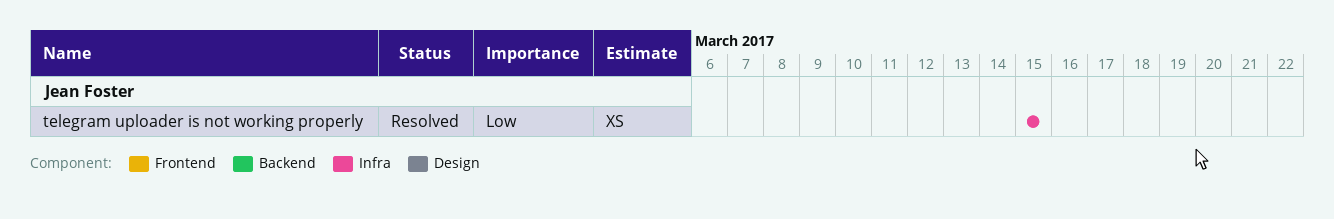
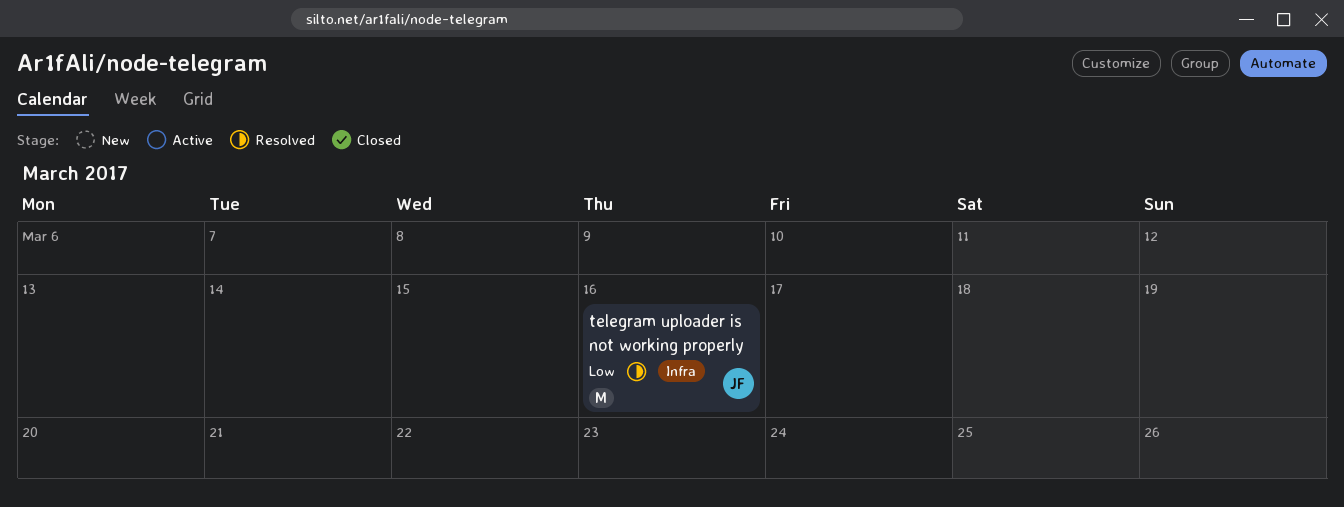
telegram uploader is not working properly, estimate: XS -> M
telegram uploader is not working properly, due: Mar 15 -> Mar 16

